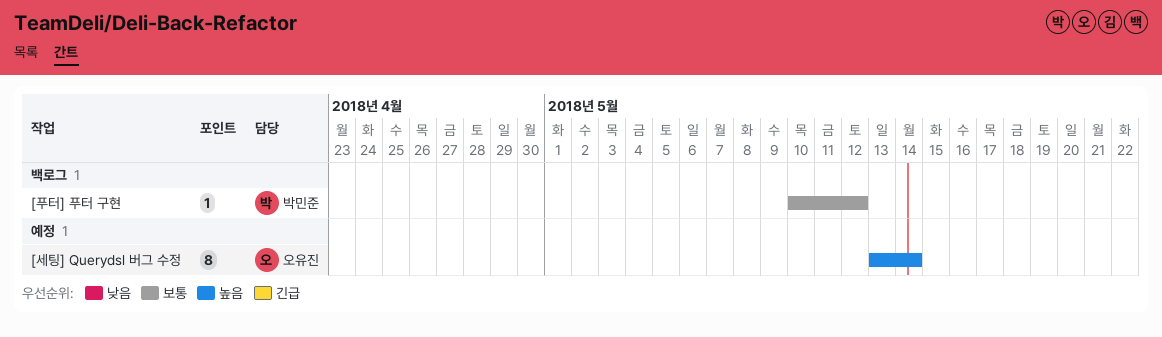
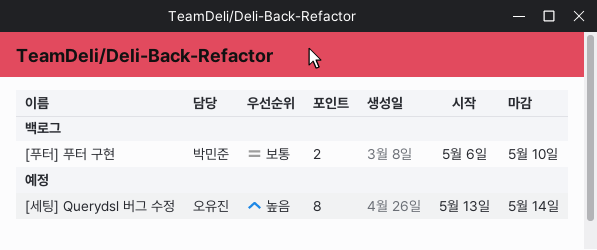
[푸터] 푸터 구현, estimate: 1 -> 2
[푸터] 푸터 구현, start: May 10 -> May 6
[푸터] 푸터 구현, due: May 12 -> May 10

